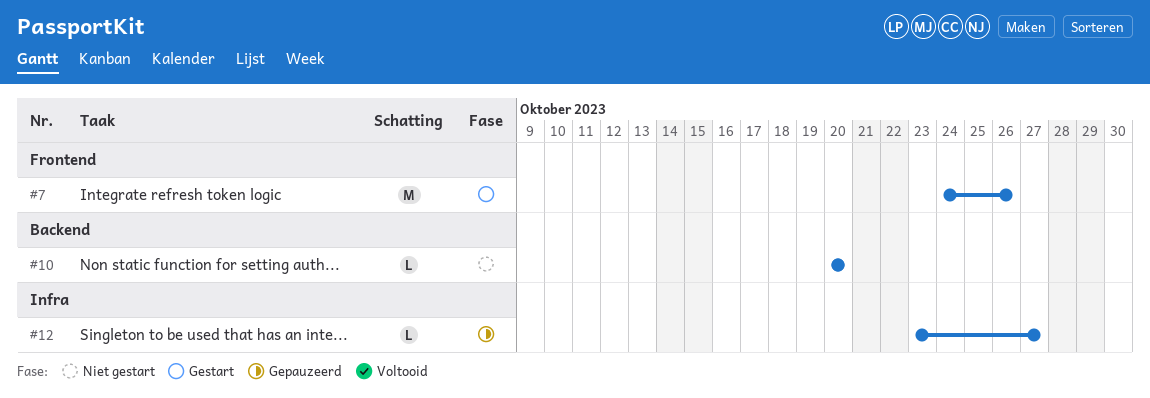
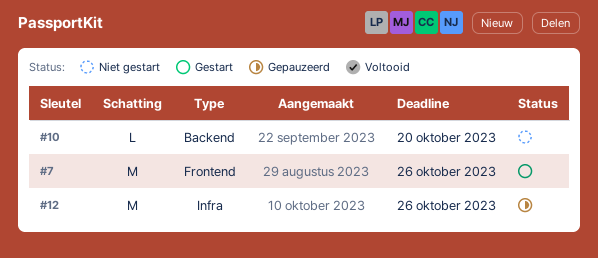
#12, estimate: L -> M
#12, due: Oct 27 -> Oct 26

